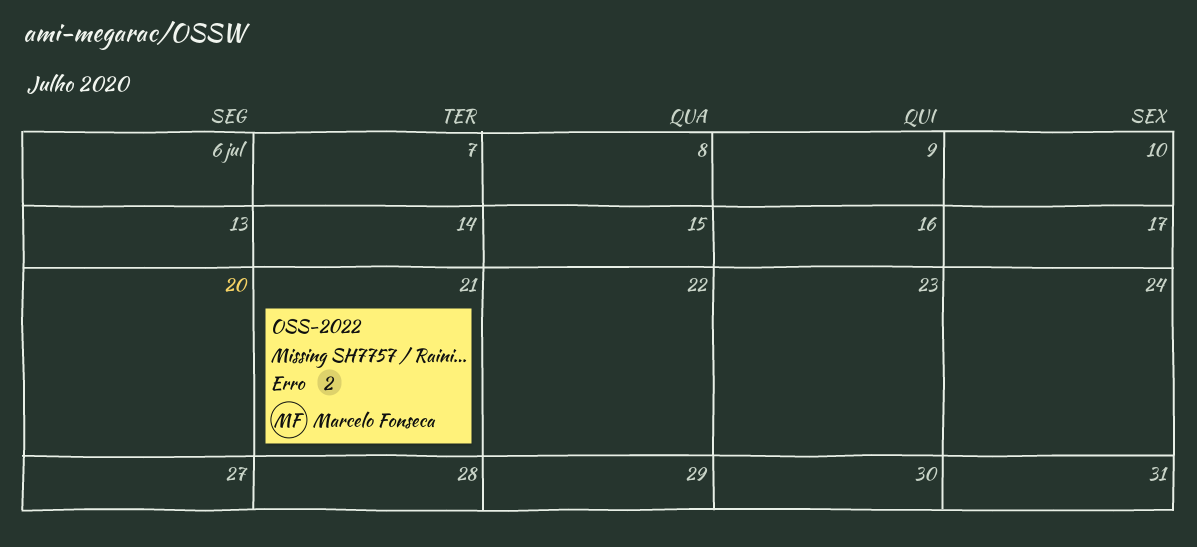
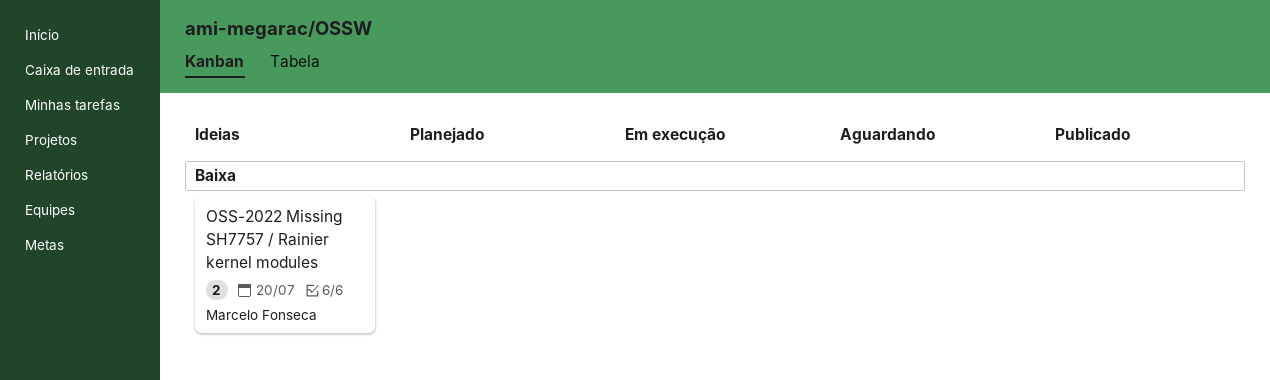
OSS-2022, due: Jul 21 -> Jul 20

